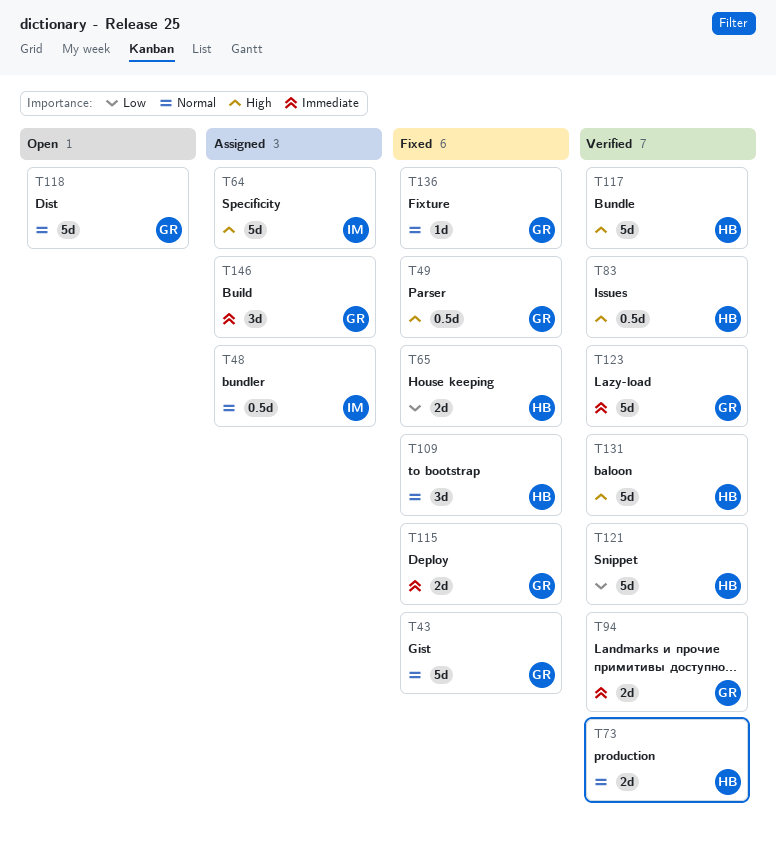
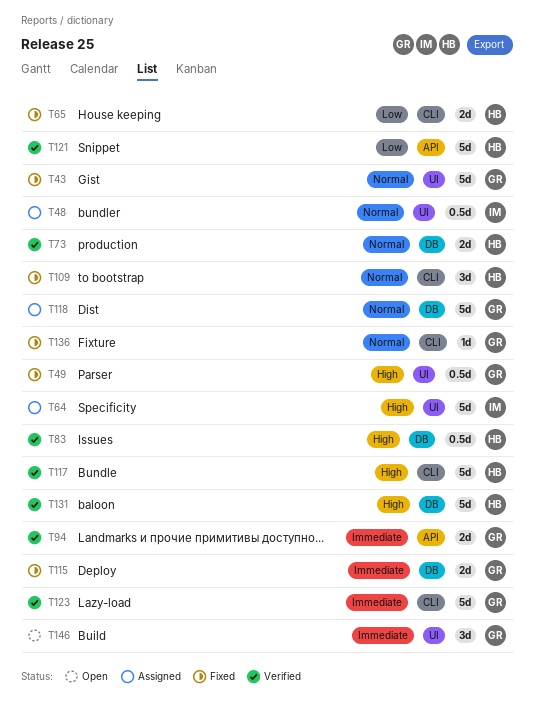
T118, status: Open -> Assigned
T146, status: Assigned -> Open

